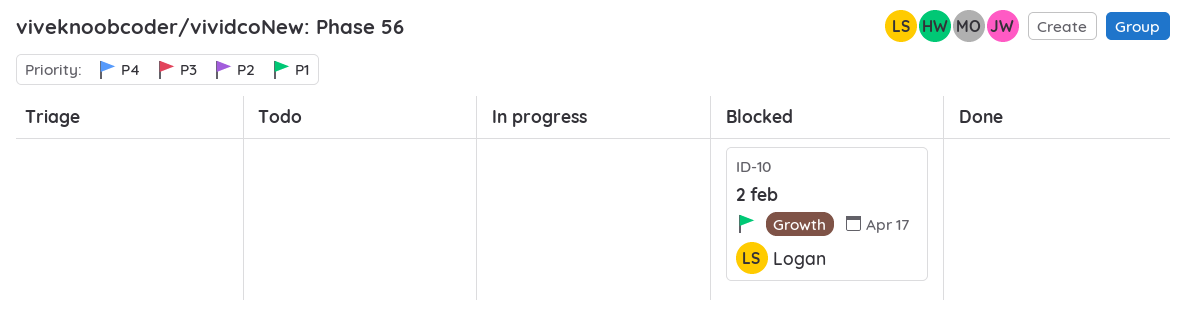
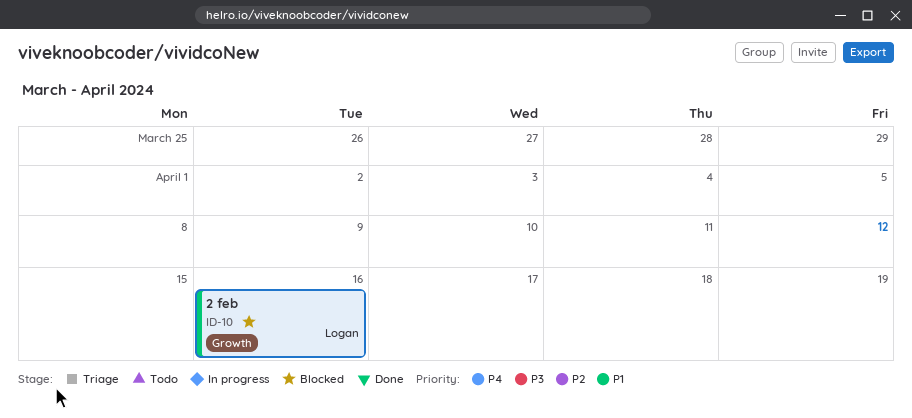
ID-10, due: Apr 17 -> Apr 16

